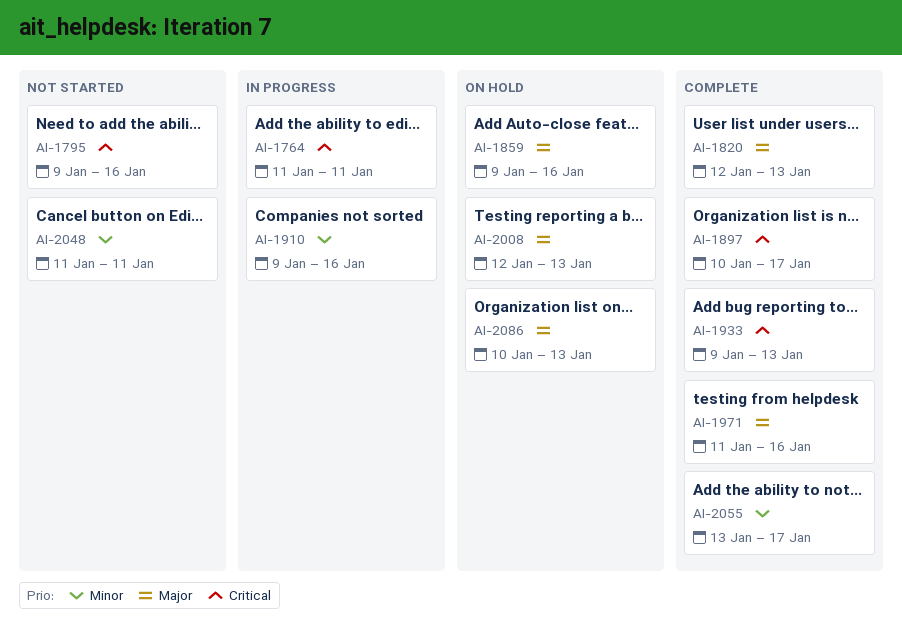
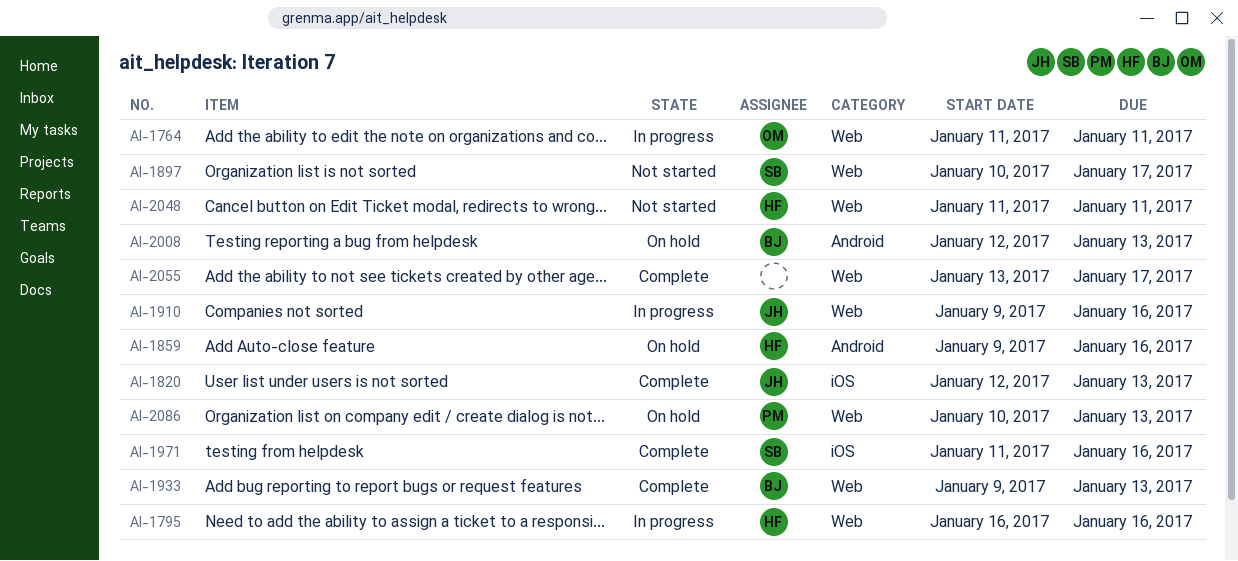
AI-1795, status: Not started -> In progress
AI-1795, start: Jan 9 -> Jan 16
AI-1897, status: Complete -> Not started

